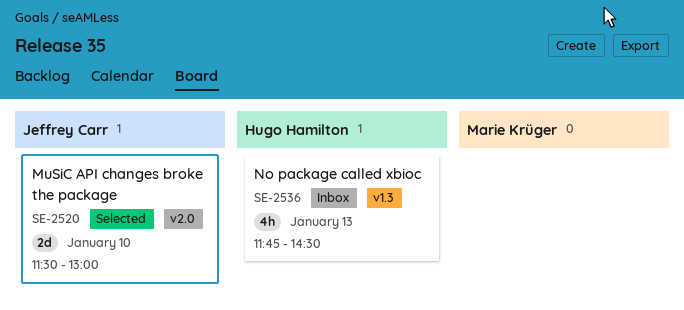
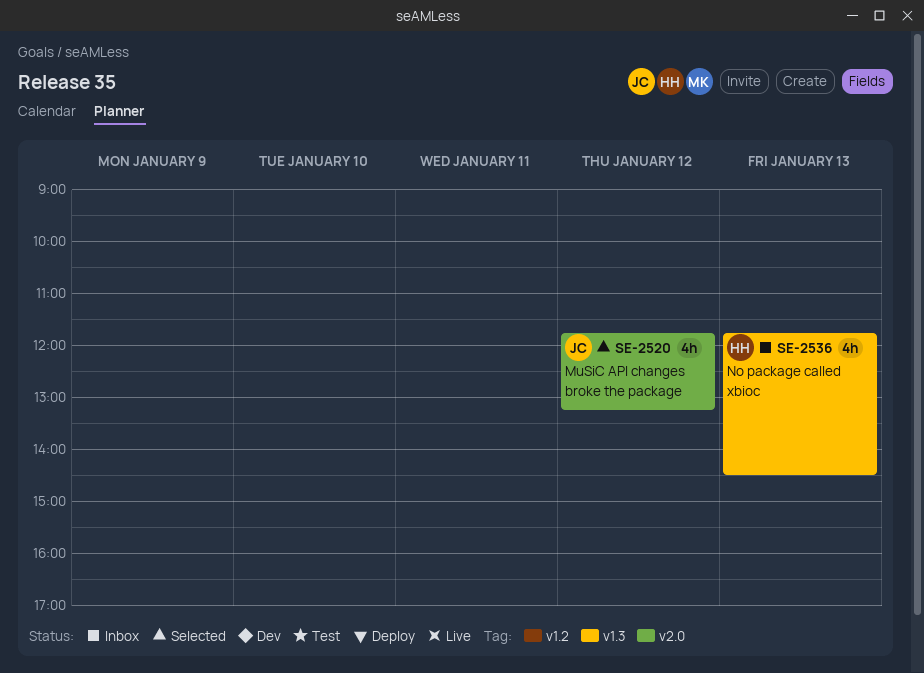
SE-2520, estimate: 2d -> 4h
SE-2520, day: Jan 10 -> Jan 12
SE-2520, begins: 11:30 -> 11:45
SE-2520, ends: 13:00 -> 13:15

